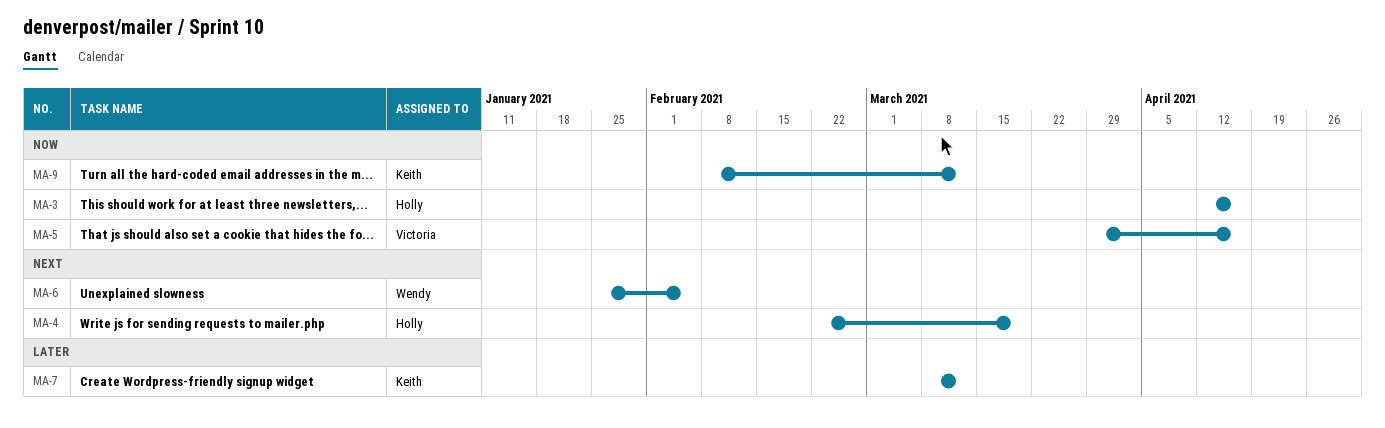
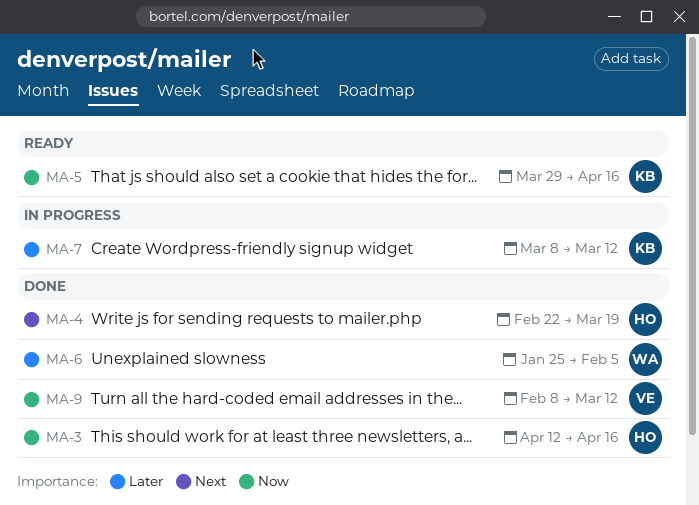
MA-5, owner: Victoria -> Keith
MA-6, priority: Next -> Later
MA-9, owner: Keith -> Victoria

